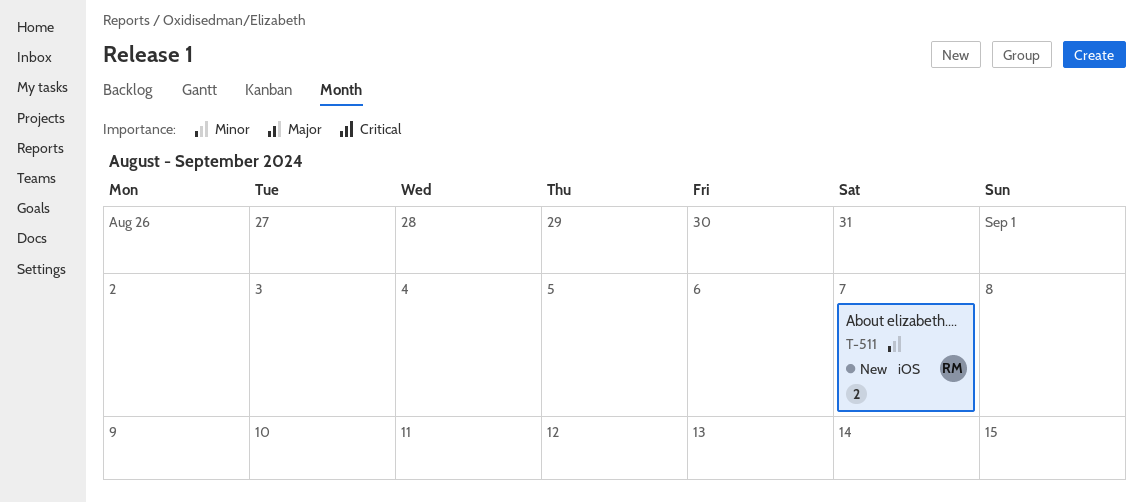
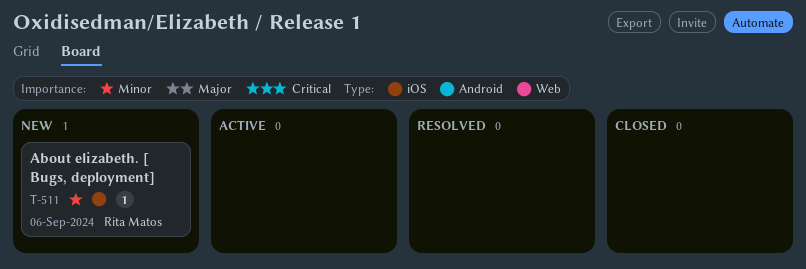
T-511, estimate: 2 -> 1
T-511, due: Sep 7 -> Sep 6

